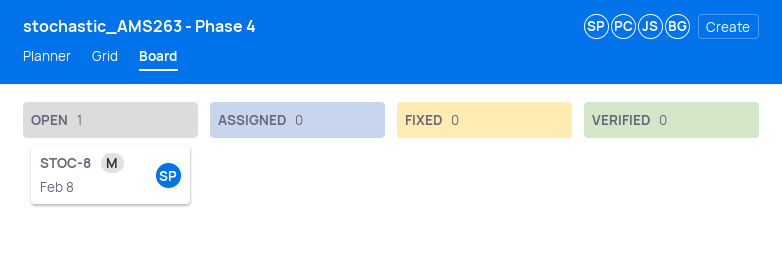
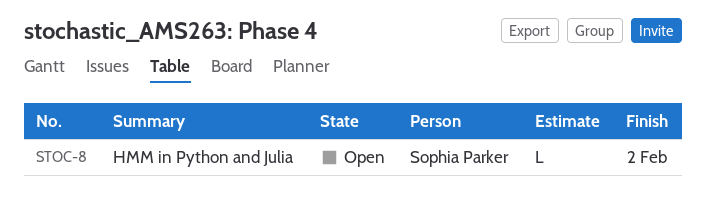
STOC-8, estimate: M -> L
STOC-8, due: Feb 8 -> Feb 2

